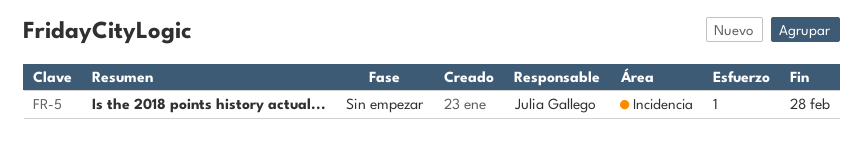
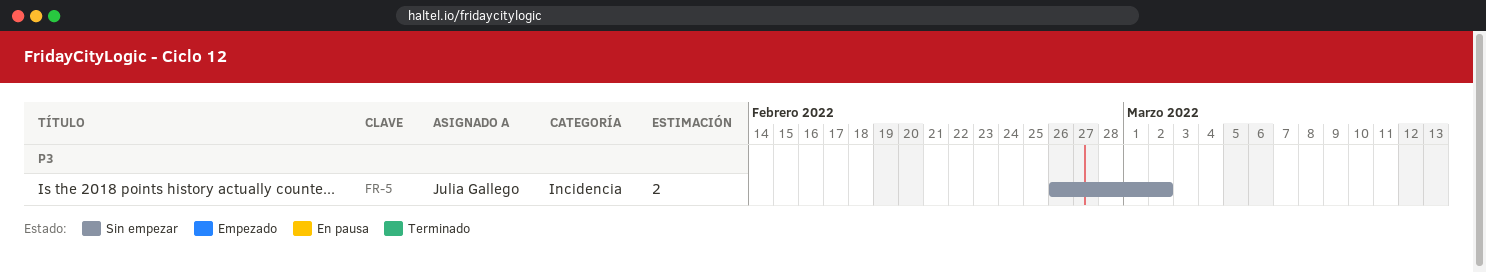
FR-5, estimate: 1 -> 2
FR-5, due: Feb 28 -> Mar 2

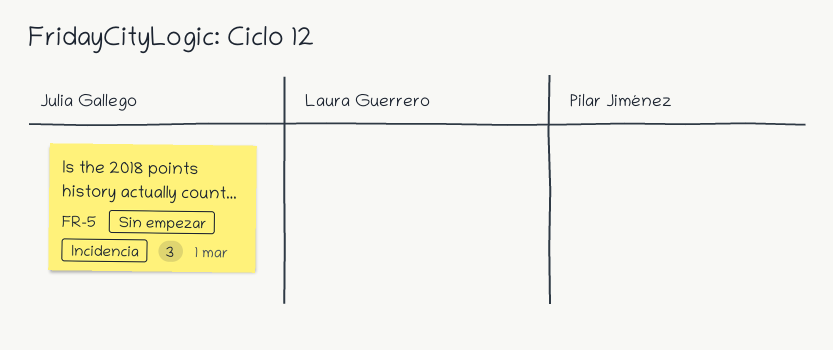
FR-5, estimate: 2 -> 3
FR-5, due: Mar 2 -> Mar 1

